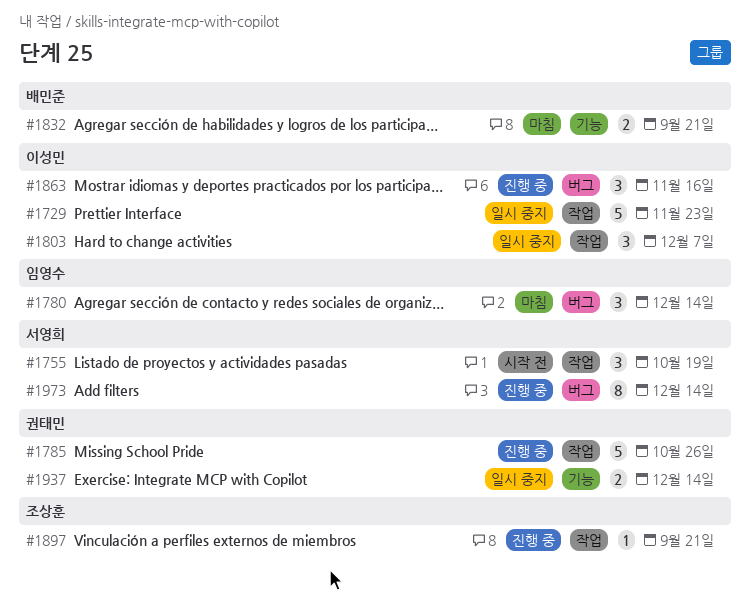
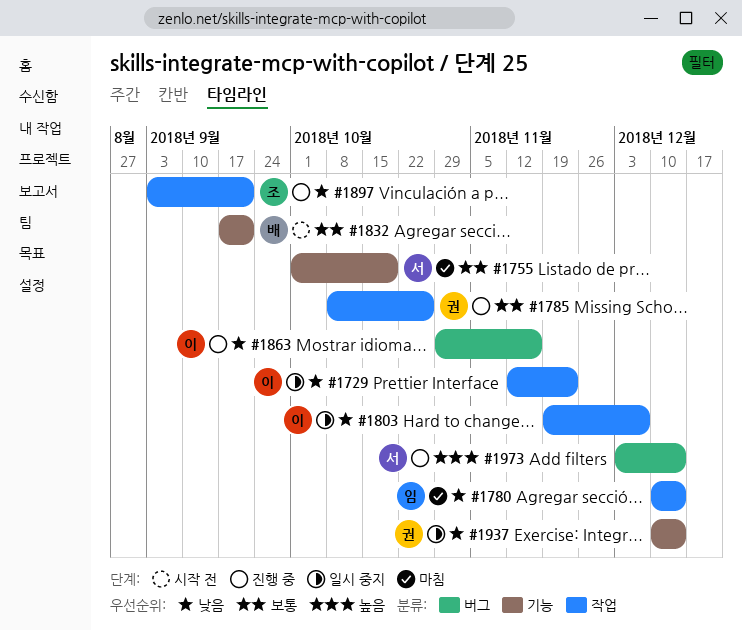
#1755, status: 시작 전 -> 마침
#1755, label: 작업 -> 기능
#1780, label: 버그 -> 작업
#1832, status: 마침 -> 시작 전

